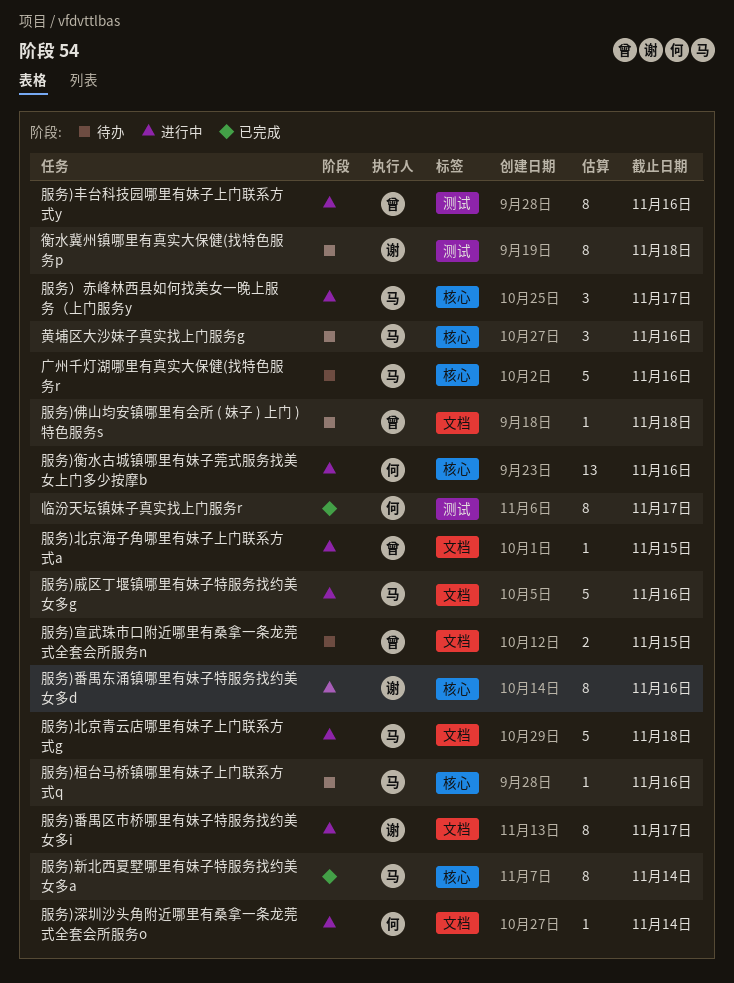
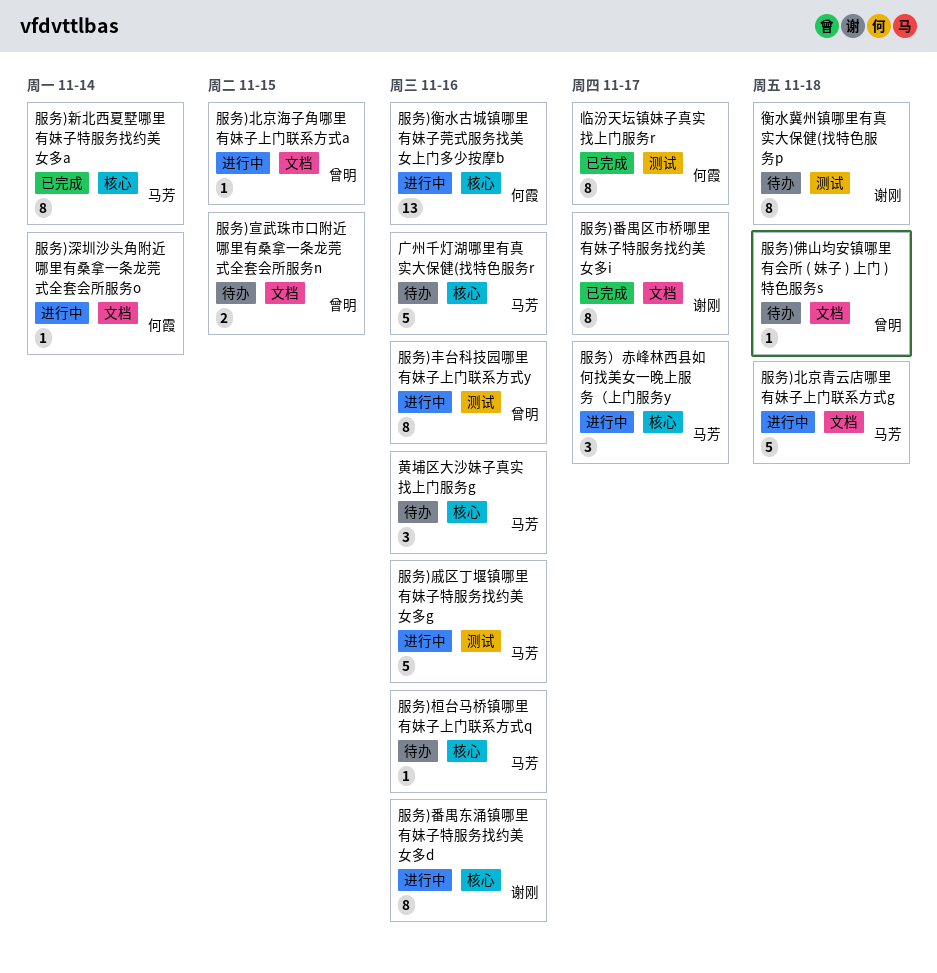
服务)戚区丁堰镇哪里有妹子特服务找约美女多g, label: 文档 -> 测试
服务)番禺区市桥哪里有妹子特服务找约美女多i, status: 进行中 -> 已完成

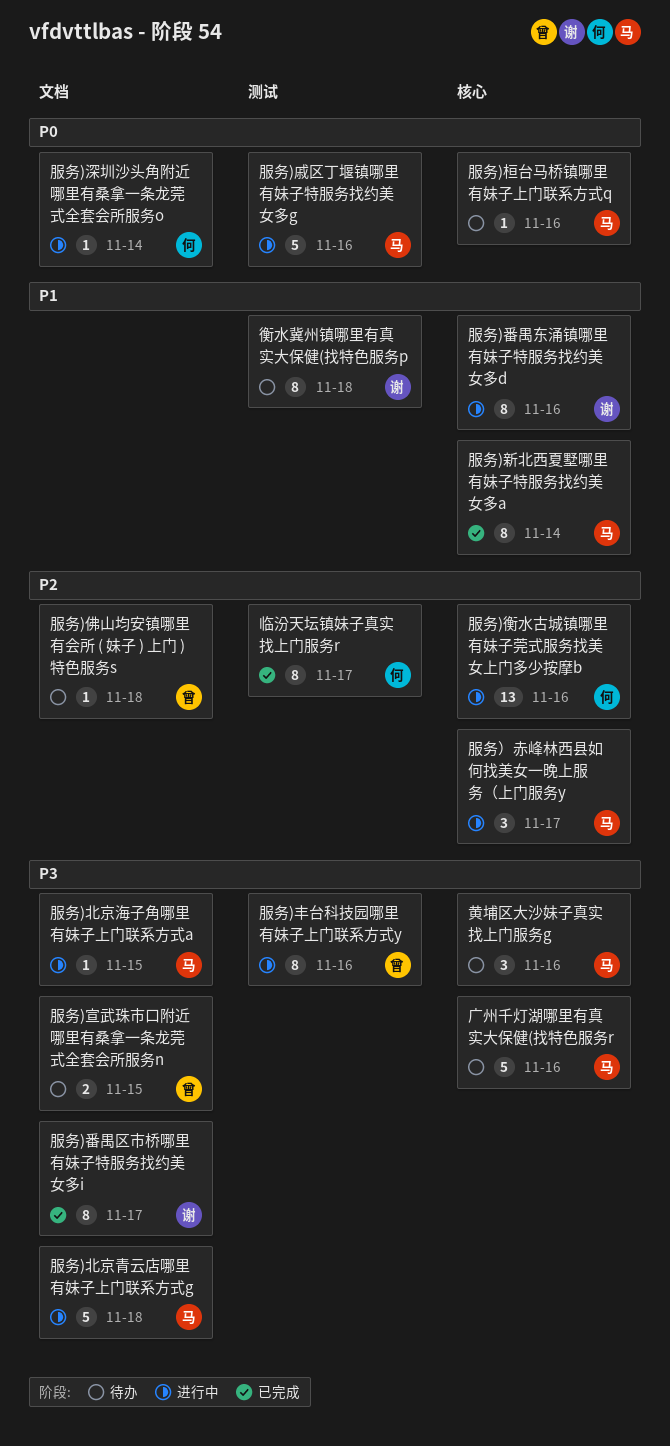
服务)北京海子角哪里有妹子上门联系方式a, owner: 曾明 -> 马芳

